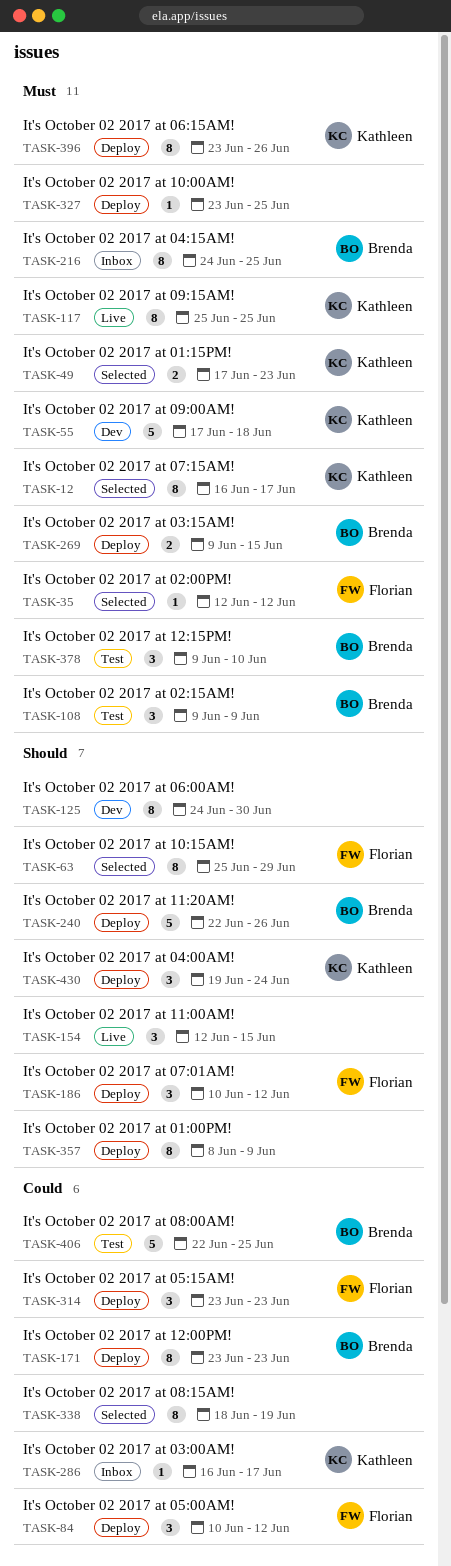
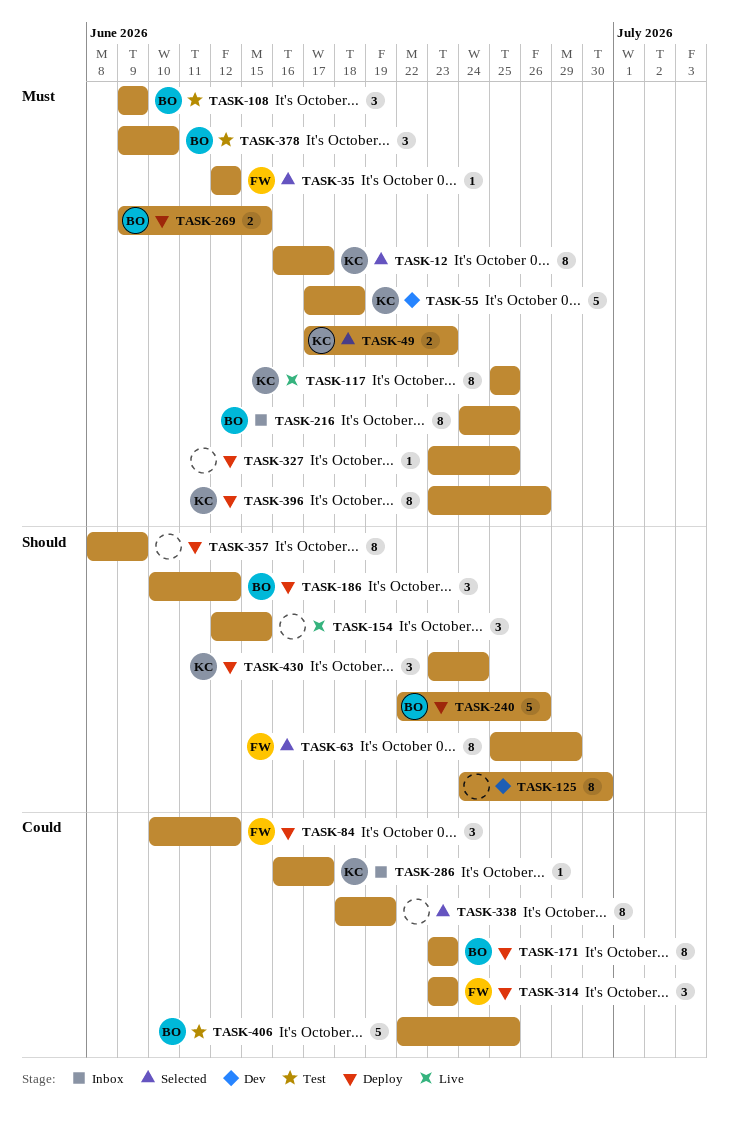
TASK-186, owner: Florian -> Brenda
TASK-430, start: Jun 19 -> Jun 23

